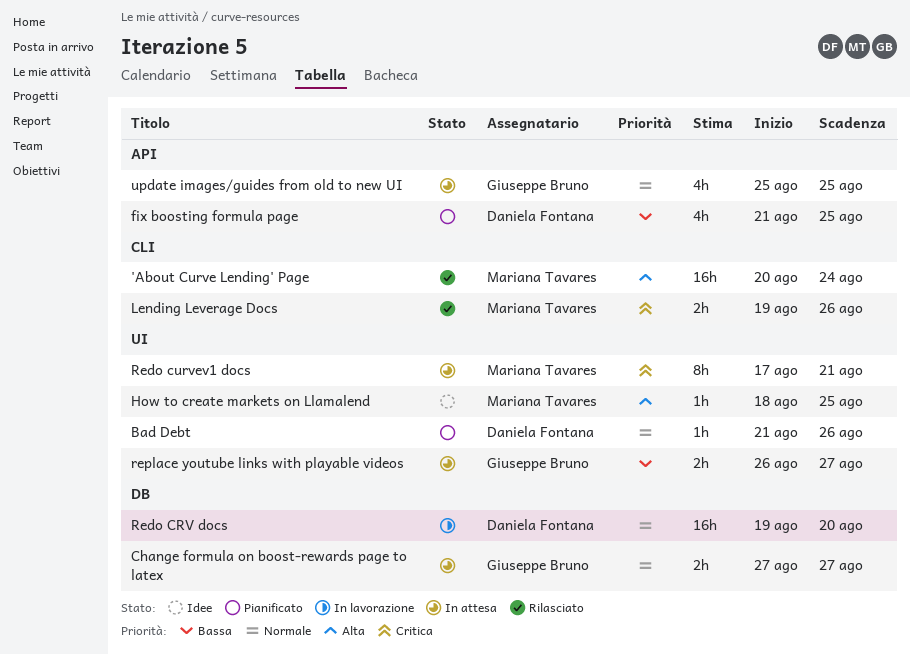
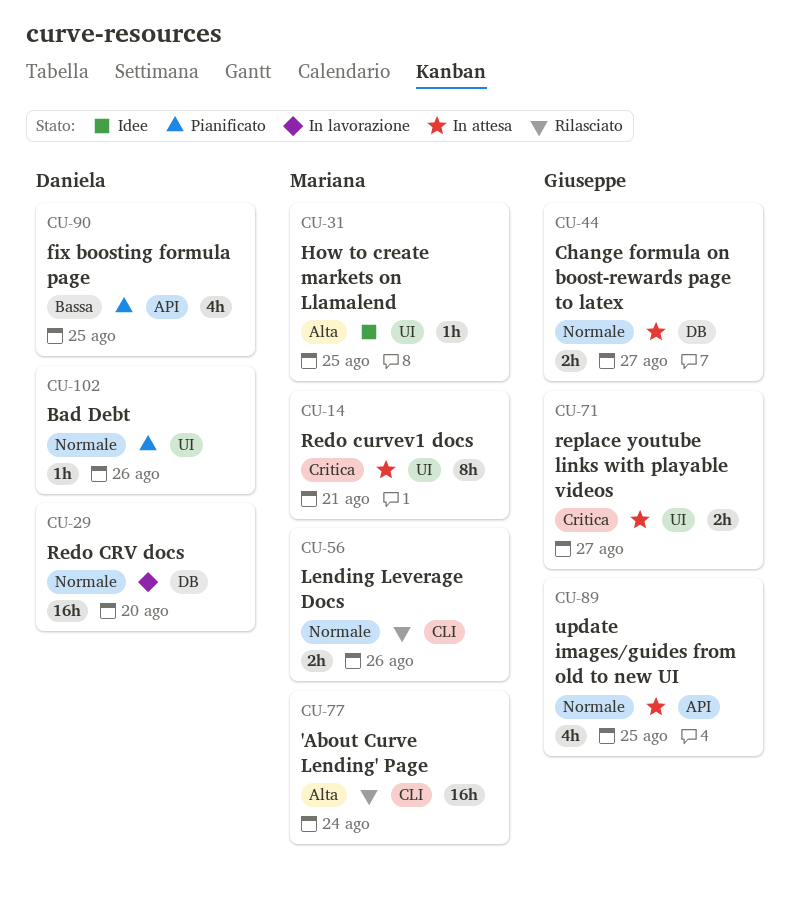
Lending Leverage Docs, priority: Critica -> Normale
replace youtube links with playable videos, priority: Bassa -> Critica

